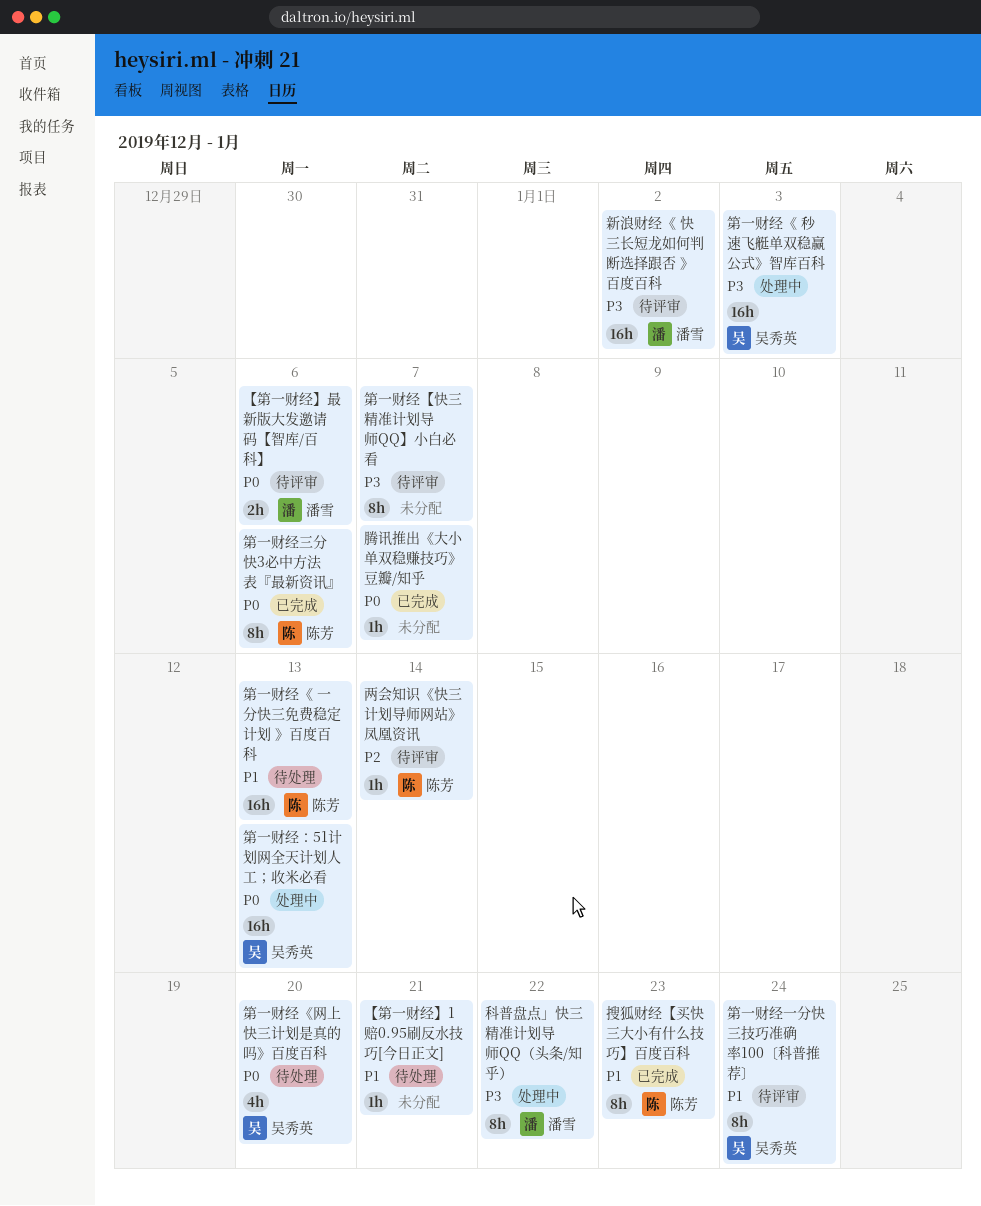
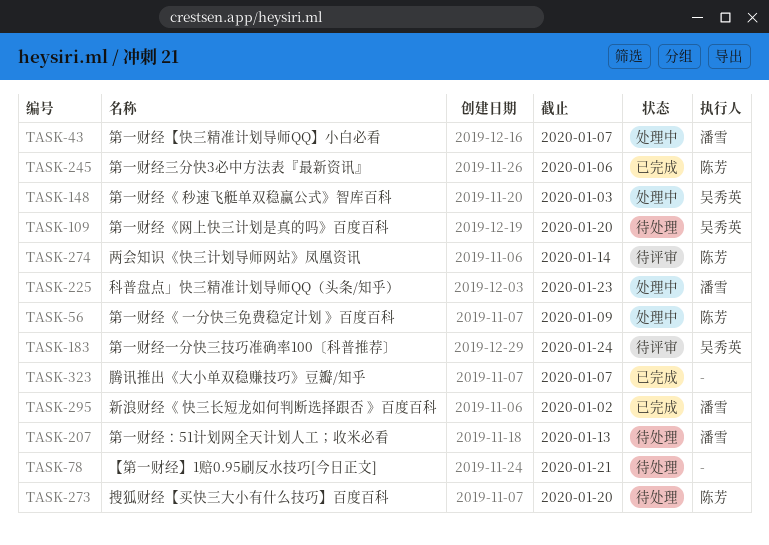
【第一财经】最新版大发邀请码【智库/百科】: present -> none
搜狐财经【买快三大小有什么技巧】百度百科, status: 已完成 -> 待处理
搜狐财经【买快三大小有什么技巧】百度百科, due: Jan 23 -> Jan 20
新浪财经《 快三长短龙如何判断选择跟否 》百度百科, status: 待评审 -> 已完成
科普盘点」快三精准计划导师QQ（头条/知乎）, due: Jan 22 -> Jan 23
第一财经《 一分快三免费稳定计划 》百度百科, status: 待处理 -> 处理中
第一财经《 一分快三免费稳定计划 》百度百科, due: Jan 13 -> Jan 9
第一财经【快三精准计划导师QQ】小白必看, status: 待评审 -> 处理中
第一财经【快三精准计划导师QQ】小白必看, owner: none -> 潘雪
第一财经：51计划网全天计划人工；收米必看, status: 处理中 -> 待处理
第一财经：51计划网全天计划人工；收米必看, owner: 吴秀英 -> 潘雪

